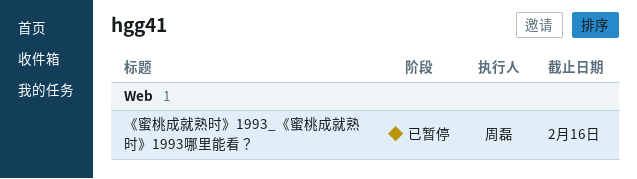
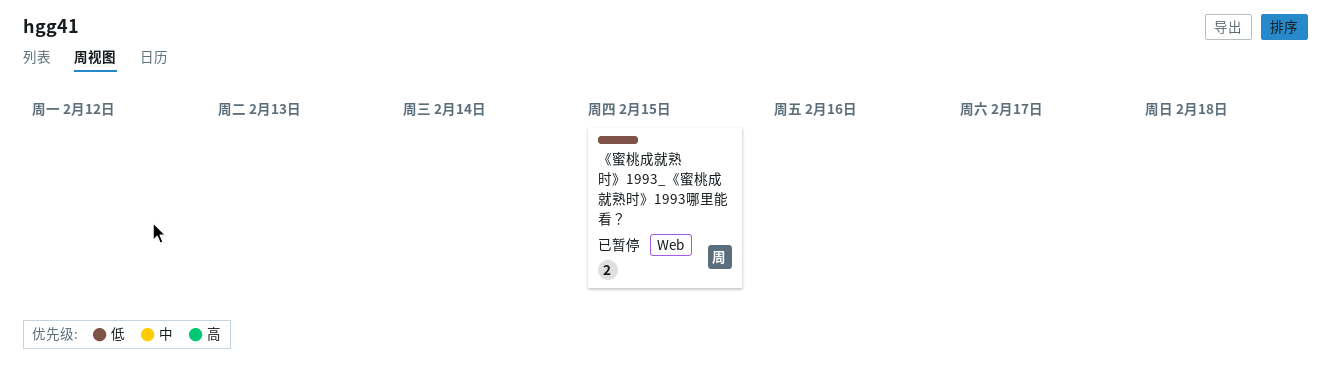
《蜜桃成就熟时》1993_《蜜桃成就熟时》1993哪里能看？, due: Feb 16 -> Feb 15

